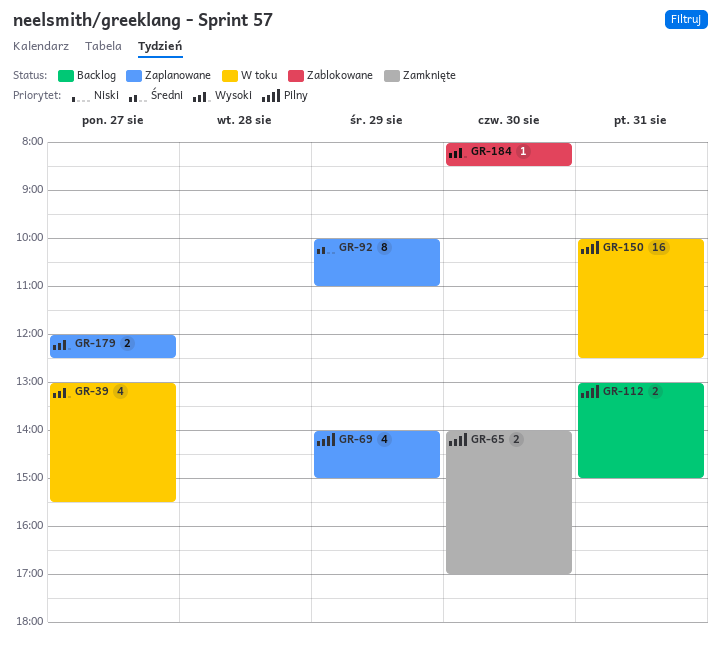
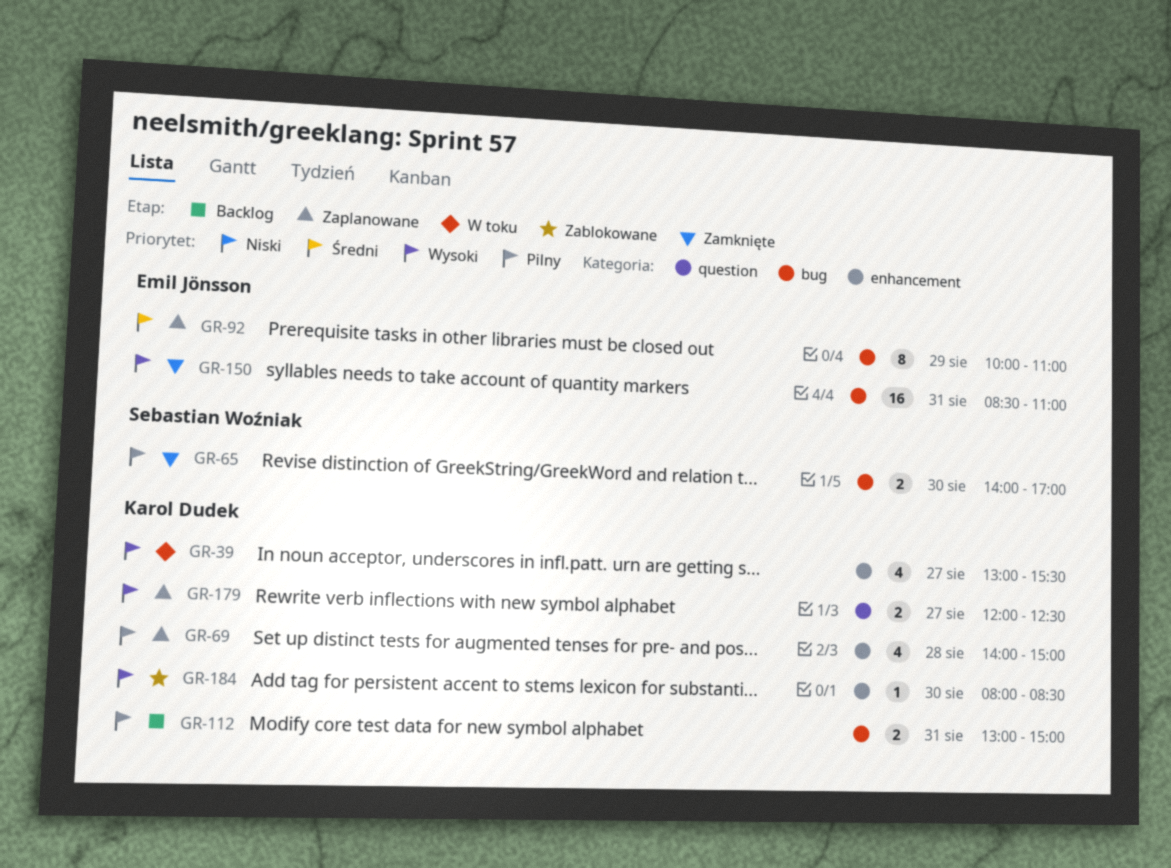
GR-69, day: Aug 29 -> Aug 28
GR-150, status: W toku -> Zamknięte
GR-150, priority: Pilny -> Wysoki
GR-150, begins: 10:00 -> 08:30
GR-150, ends: 12:30 -> 11:00

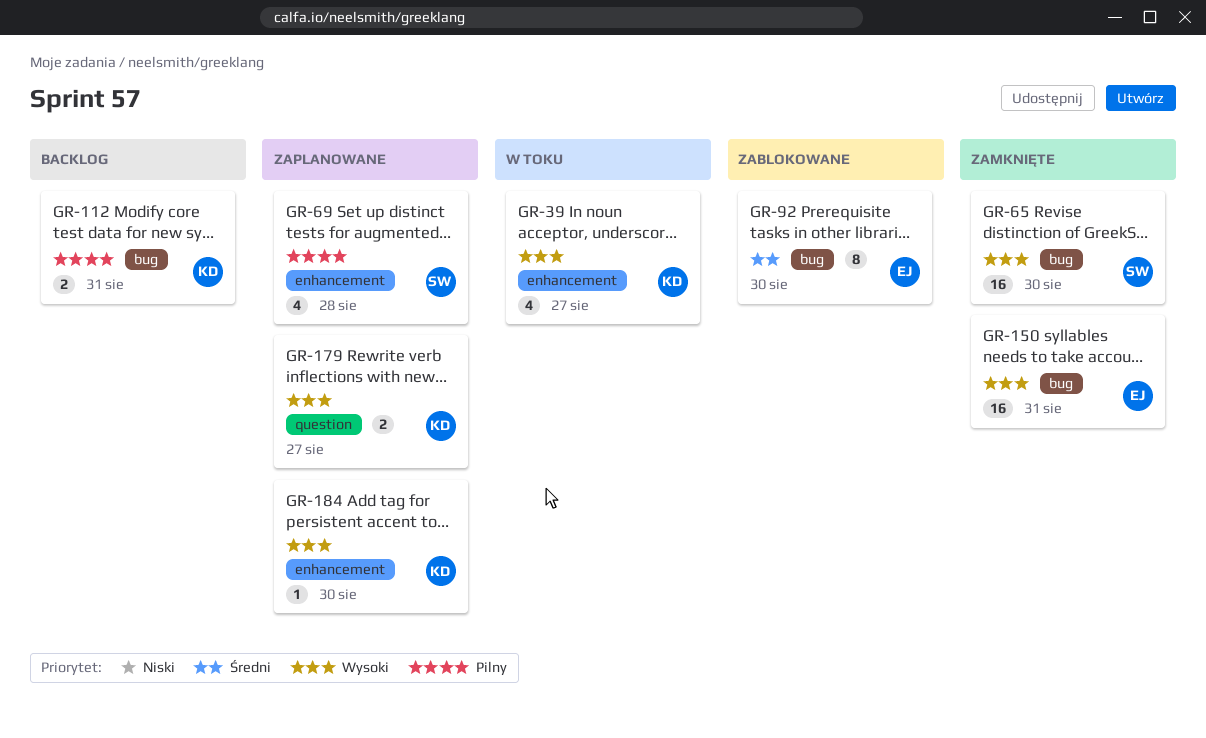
GR-65, priority: Pilny -> Wysoki
GR-65, estimate: 2 -> 16
GR-69, owner: Karol Dudek -> Sebastian Woźniak
GR-92, status: Zaplanowane -> Zablokowane
GR-92, day: Aug 29 -> Aug 30
GR-184, status: Zablokowane -> Zaplanowane

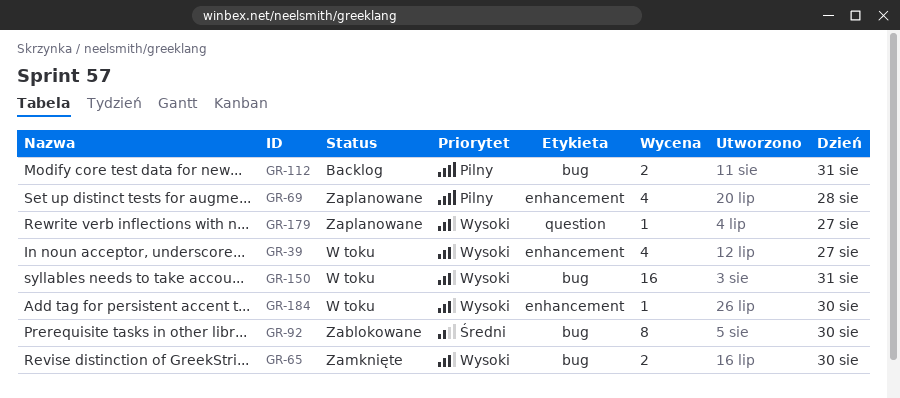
GR-65, estimate: 16 -> 2
GR-150, status: Zamknięte -> W toku
GR-179, estimate: 2 -> 1
GR-184, status: Zaplanowane -> W toku

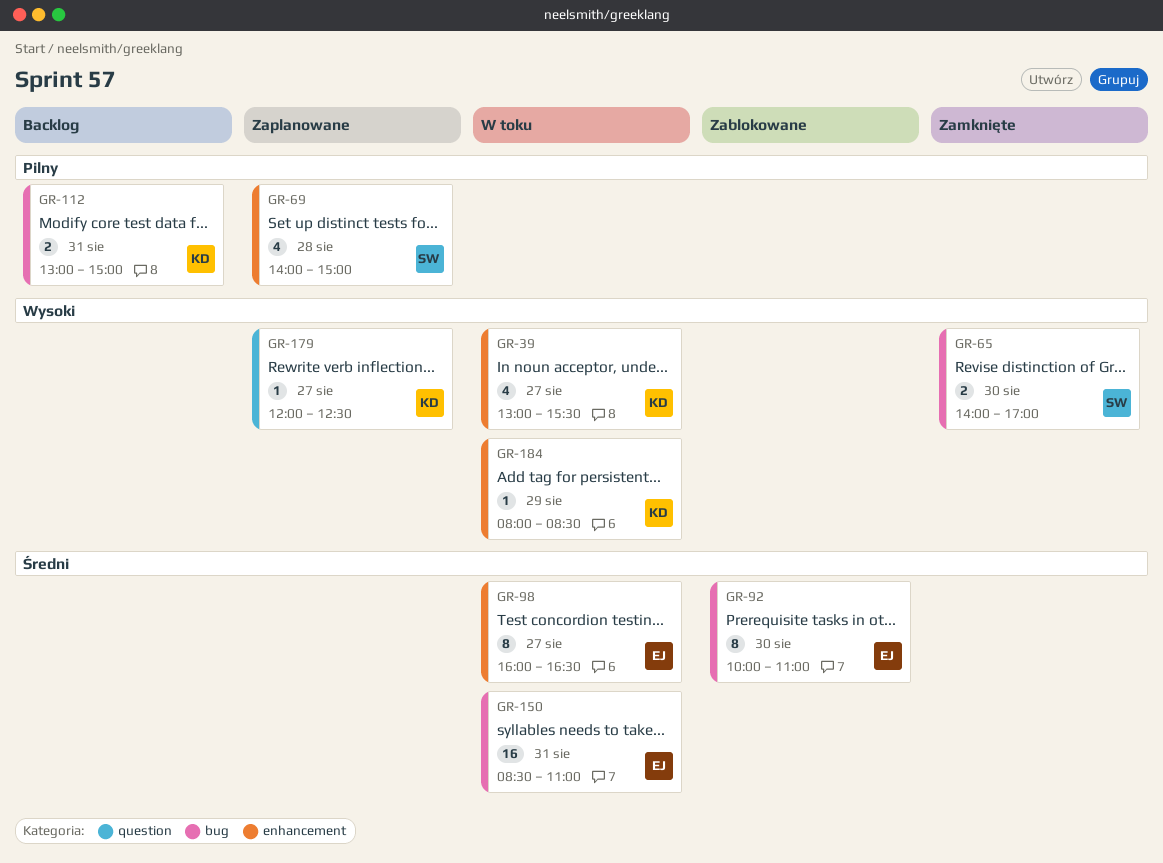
GR-98: none -> present
GR-150, priority: Wysoki -> Średni
GR-184, day: Aug 30 -> Aug 29

